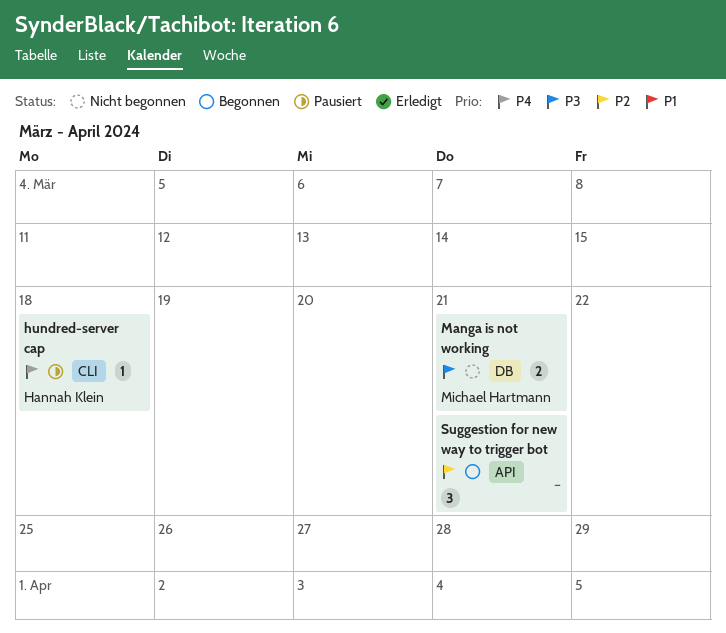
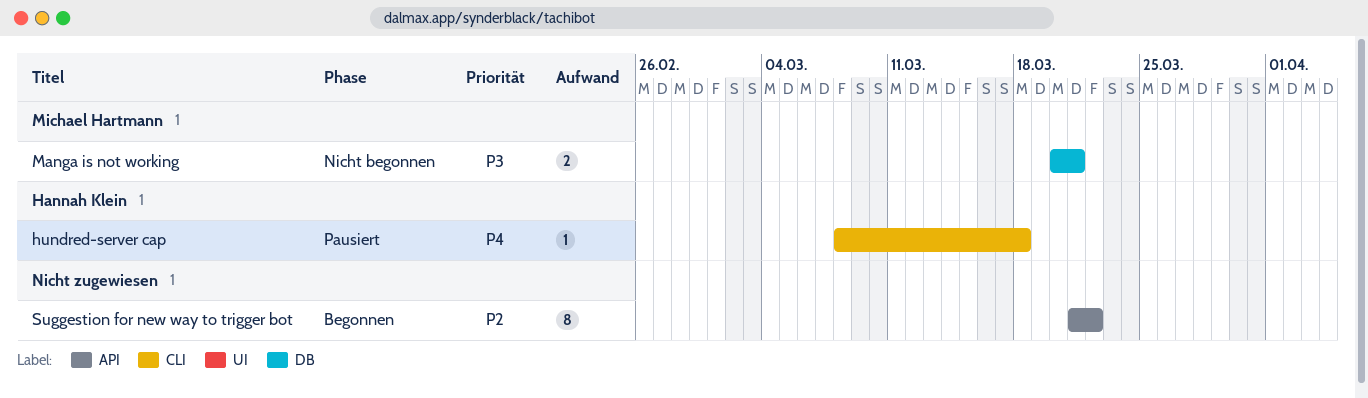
Suggestion for new way to trigger bot, estimate: 3 -> 8
Suggestion for new way to trigger bot, due: Mar 21 -> Mar 22

